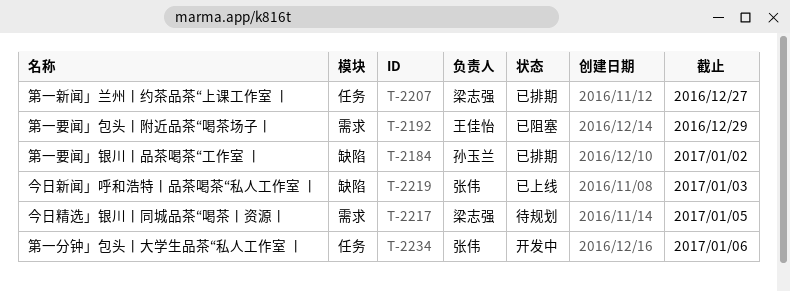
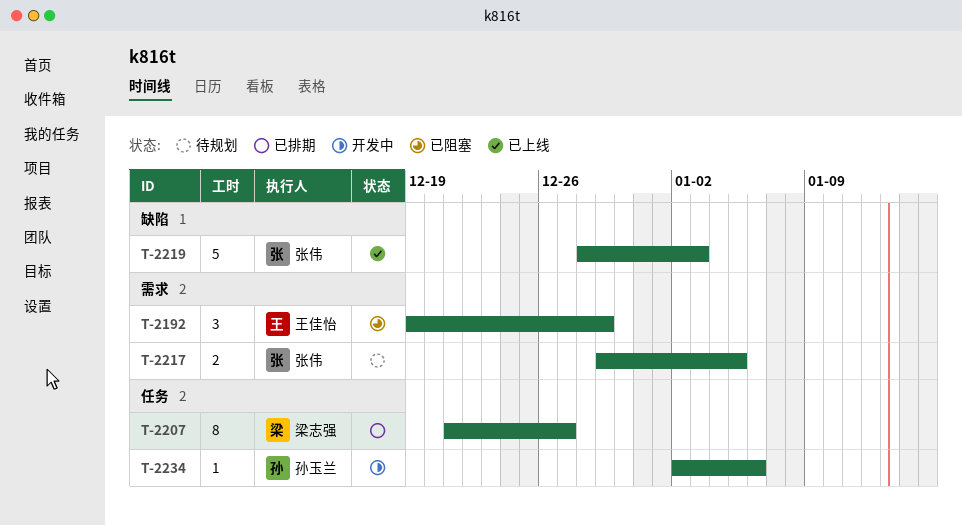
T-2184: present -> none
T-2217, owner: 梁志强 -> 张伟
T-2234, owner: 张伟 -> 孙玉兰

